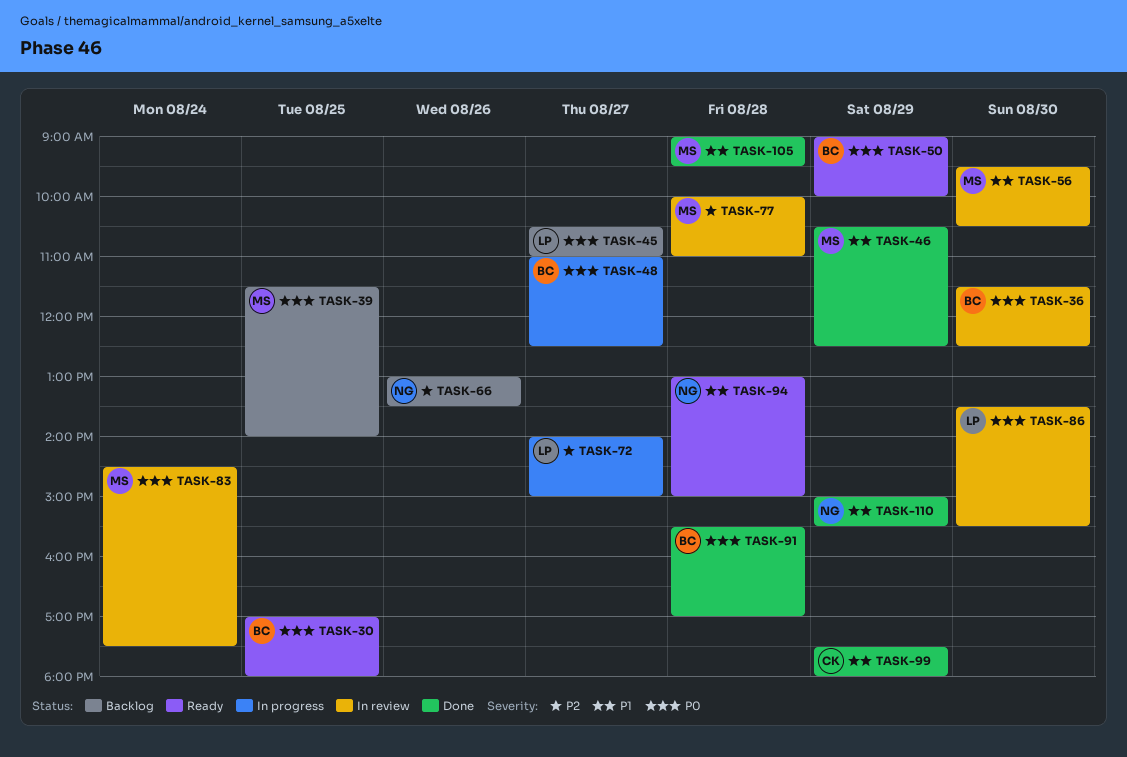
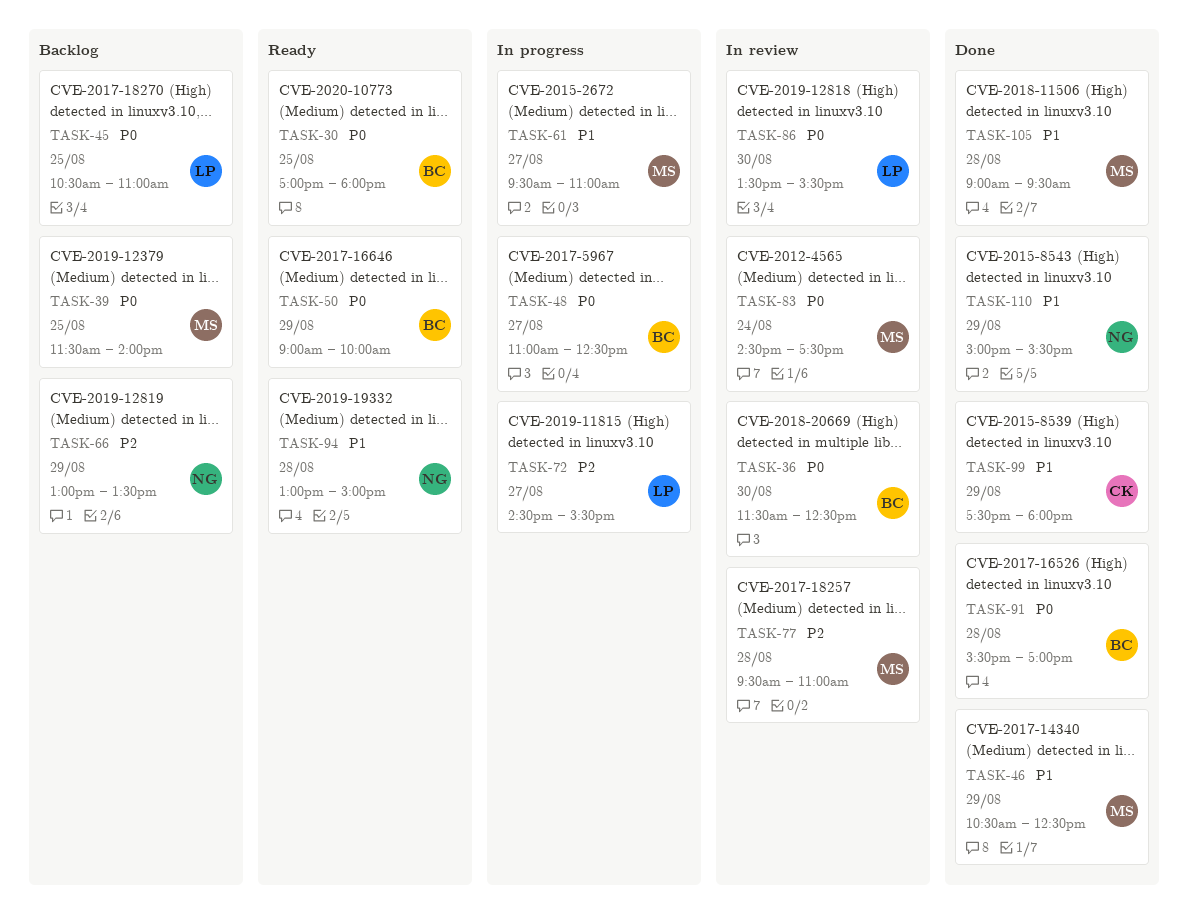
TASK-45, day: Aug 27 -> Aug 25
TASK-56: present -> none
TASK-61: none -> present
TASK-66, day: Aug 26 -> Aug 29
TASK-72, begins: 14:00 -> 14:30
TASK-72, ends: 15:00 -> 15:30
TASK-77, begins: 10:00 -> 09:30

